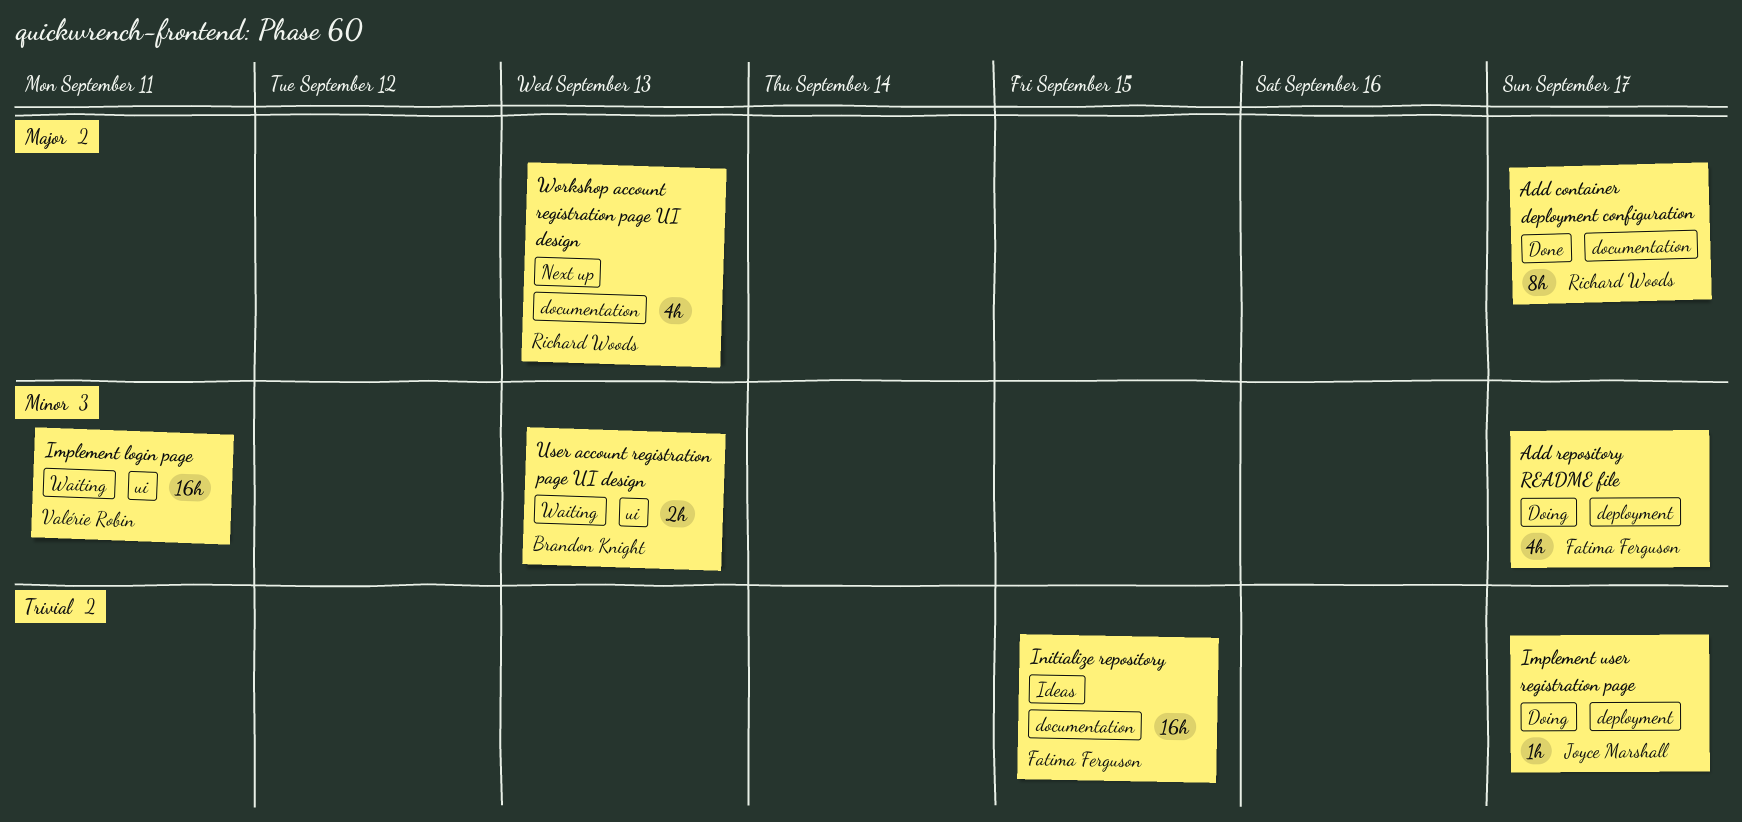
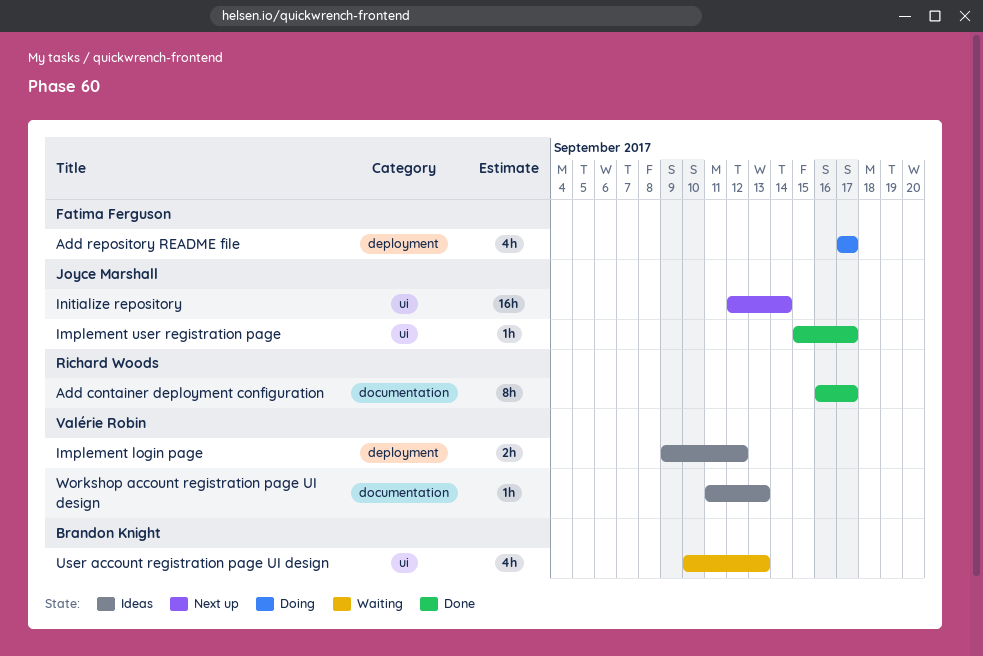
Implement login page, status: Waiting -> Ideas
Implement login page, label: ui -> deployment
Implement login page, estimate: 16h -> 2h
Implement login page, due: Sep 11 -> Sep 12
Implement user registration page, status: Doing -> Done
Implement user registration page, label: deployment -> ui
Initialize repository, status: Ideas -> Next up
Initialize repository, owner: Fatima Ferguson -> Joyce Marshall
Initialize repository, label: documentation -> ui
Initialize repository, due: Sep 15 -> Sep 14
User account registration page UI design, estimate: 2h -> 4h
Workshop account registration page UI design, status: Next up -> Ideas
Workshop account registration page UI design, owner: Richard Woods -> Valérie Robin
Workshop account registration page UI design, estimate: 4h -> 1h

